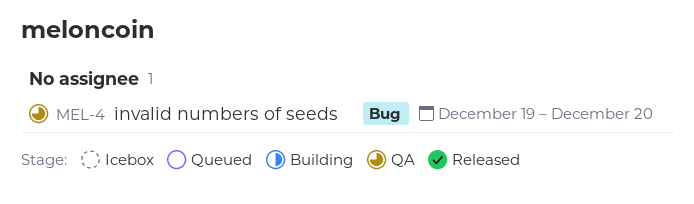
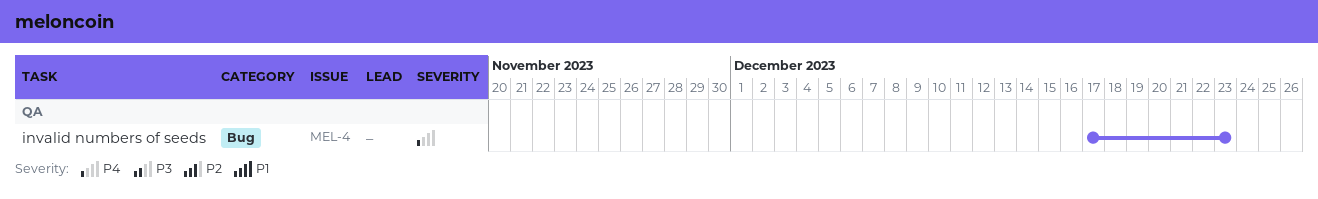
MEL-4, start: Dec 19 -> Dec 17
MEL-4, due: Dec 20 -> Dec 23

